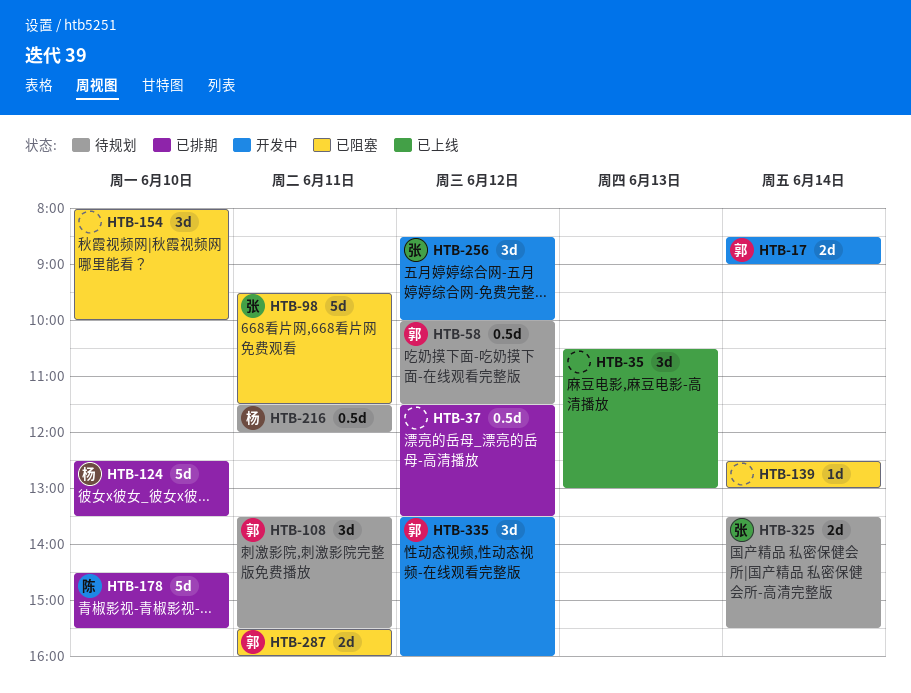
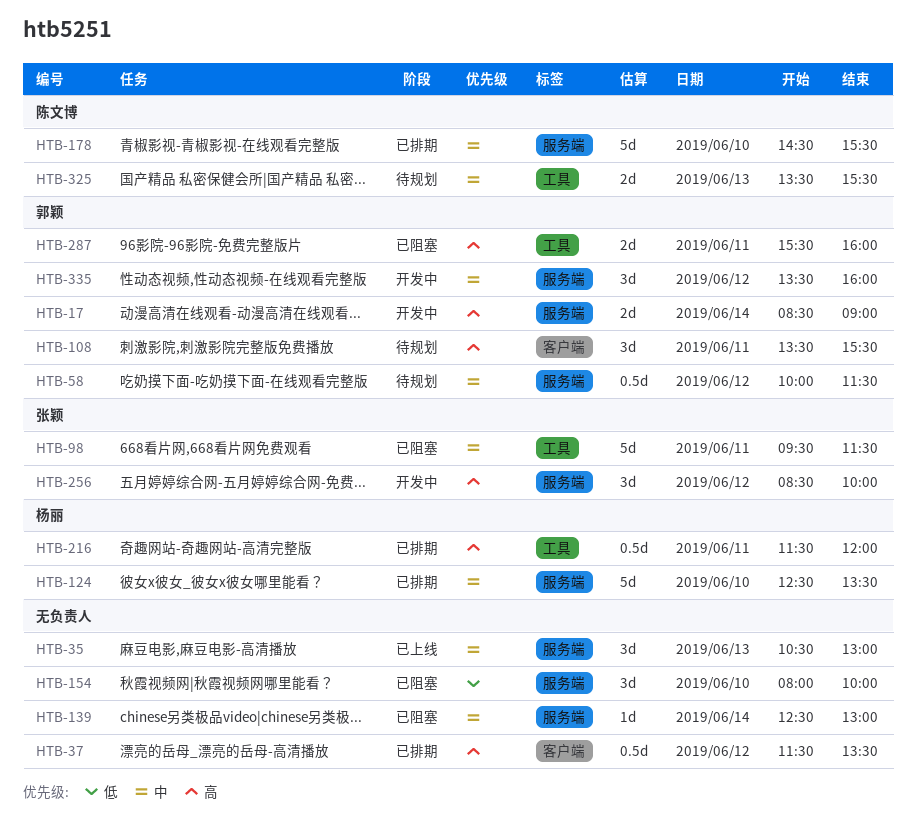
HTB-216, status: 待规划 -> 已排期
HTB-325, owner: 张颖 -> 陈文博
HTB-325, day: Jun 14 -> Jun 13

